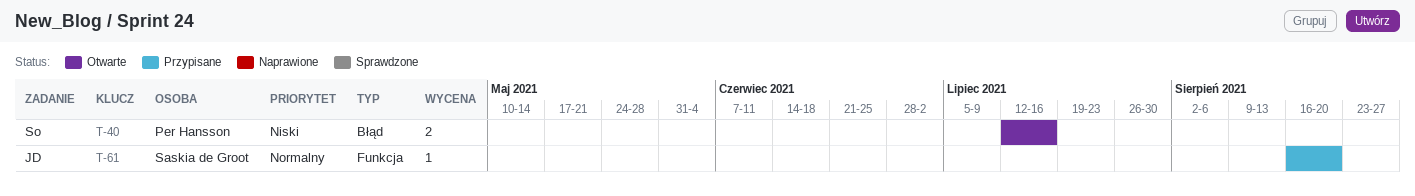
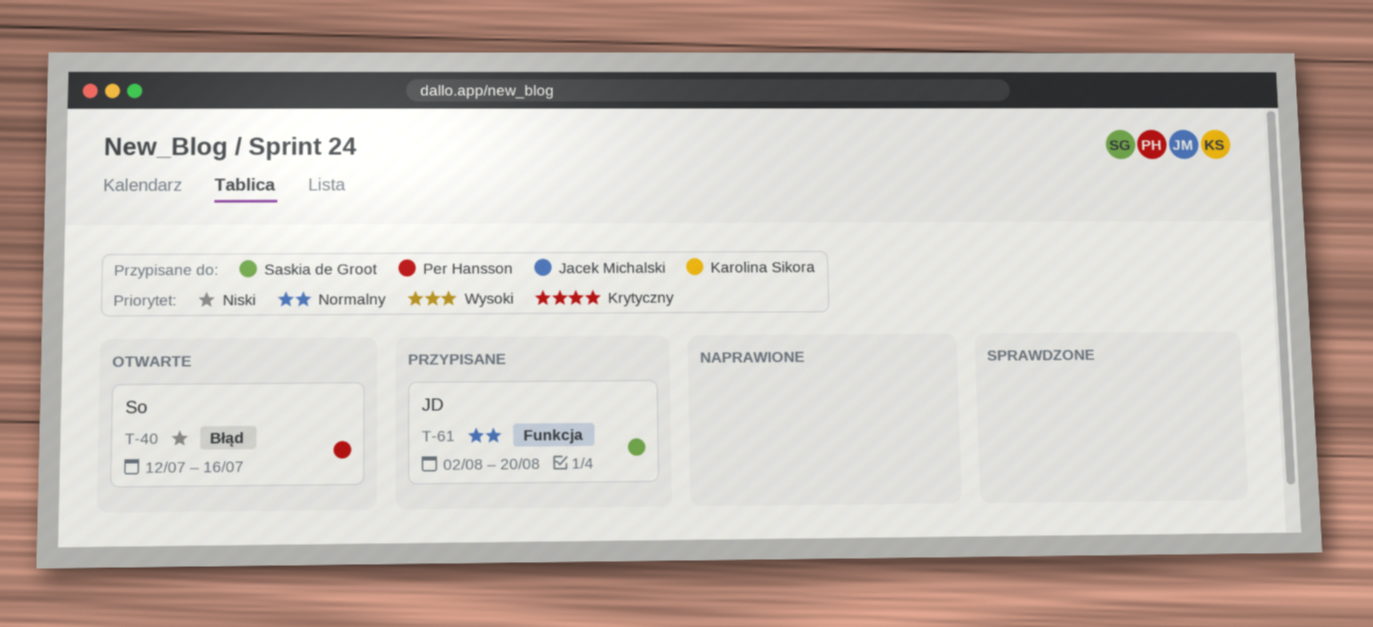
T-61, start: Aug 16 -> Aug 2

